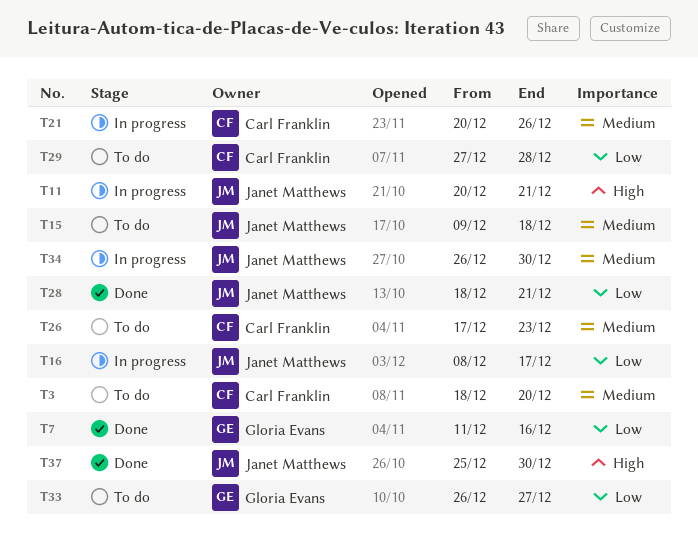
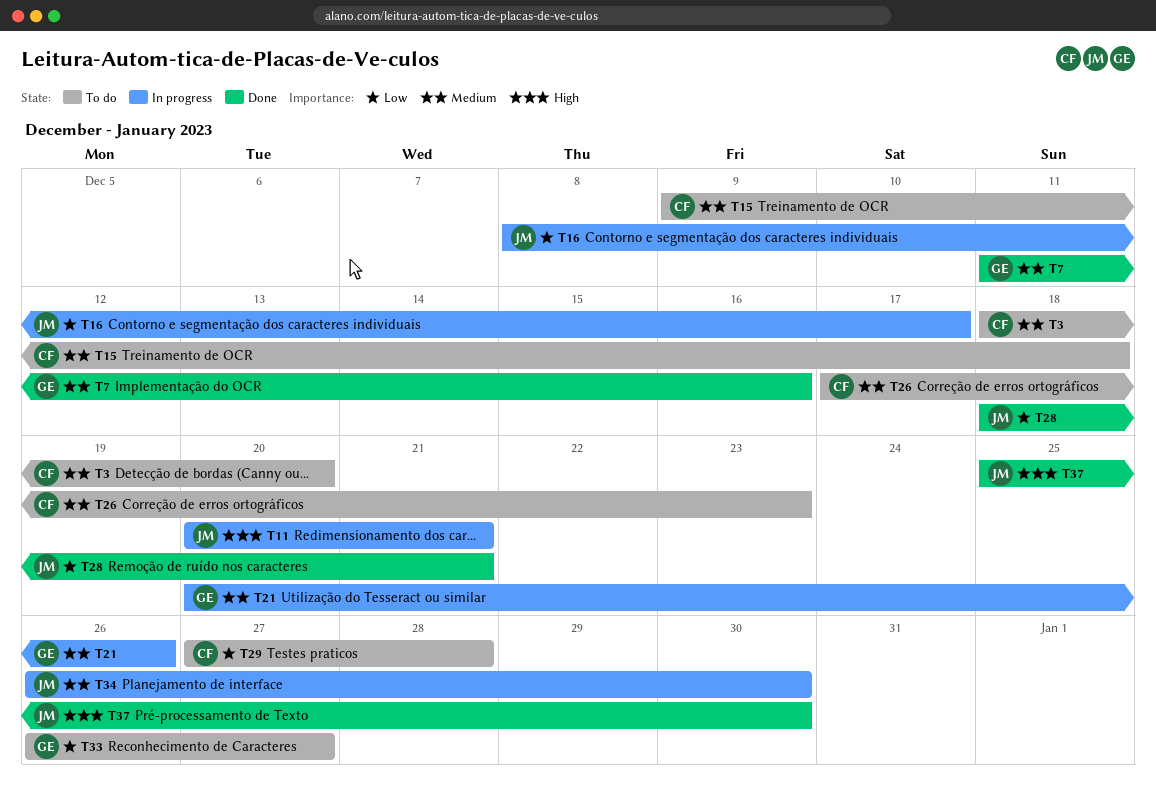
T7, priority: Low -> Medium
T15, owner: Janet Matthews -> Carl Franklin
T21, owner: Carl Franklin -> Gloria Evans

